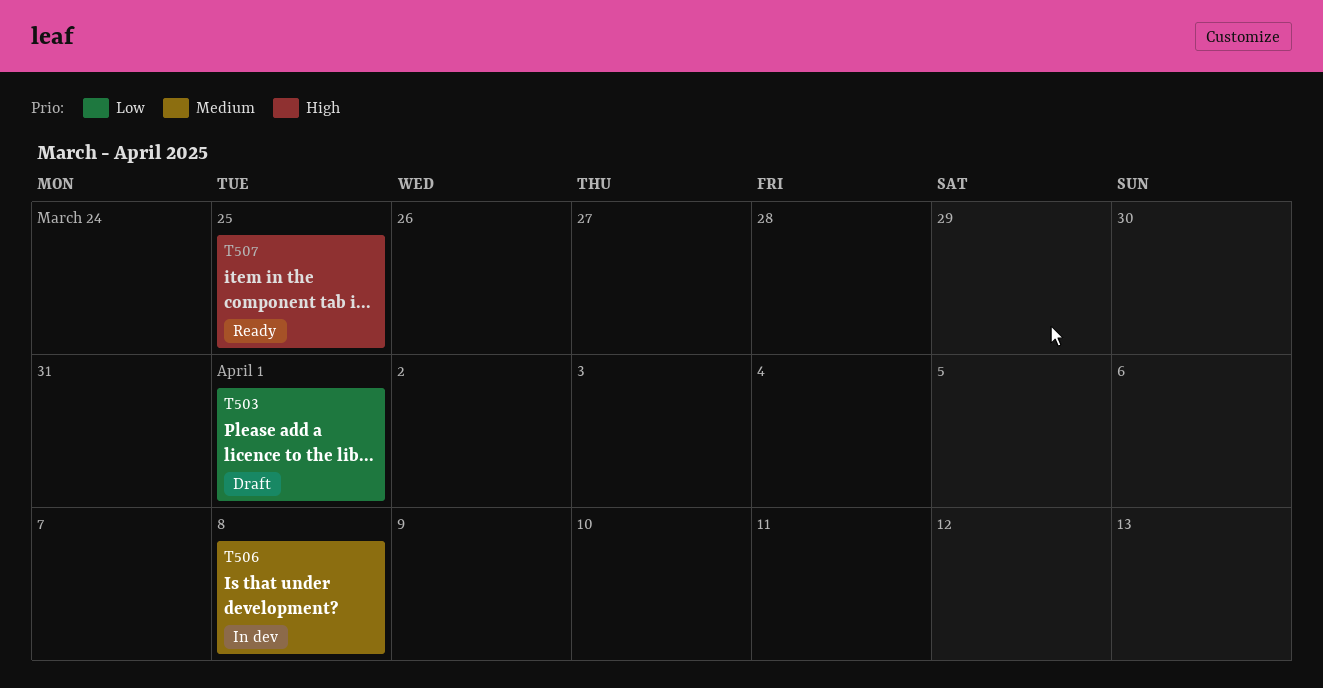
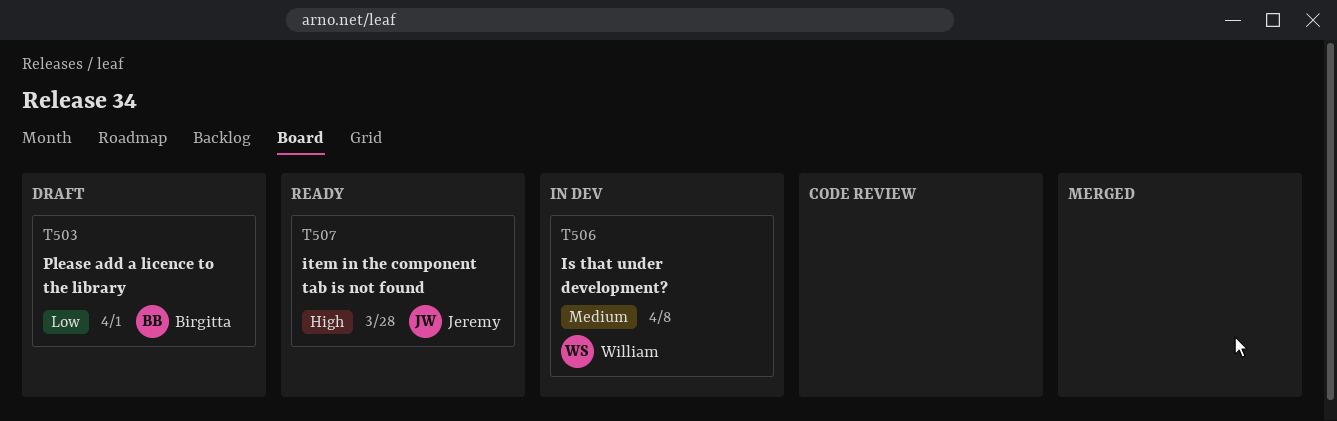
T507, due: Mar 25 -> Mar 28

